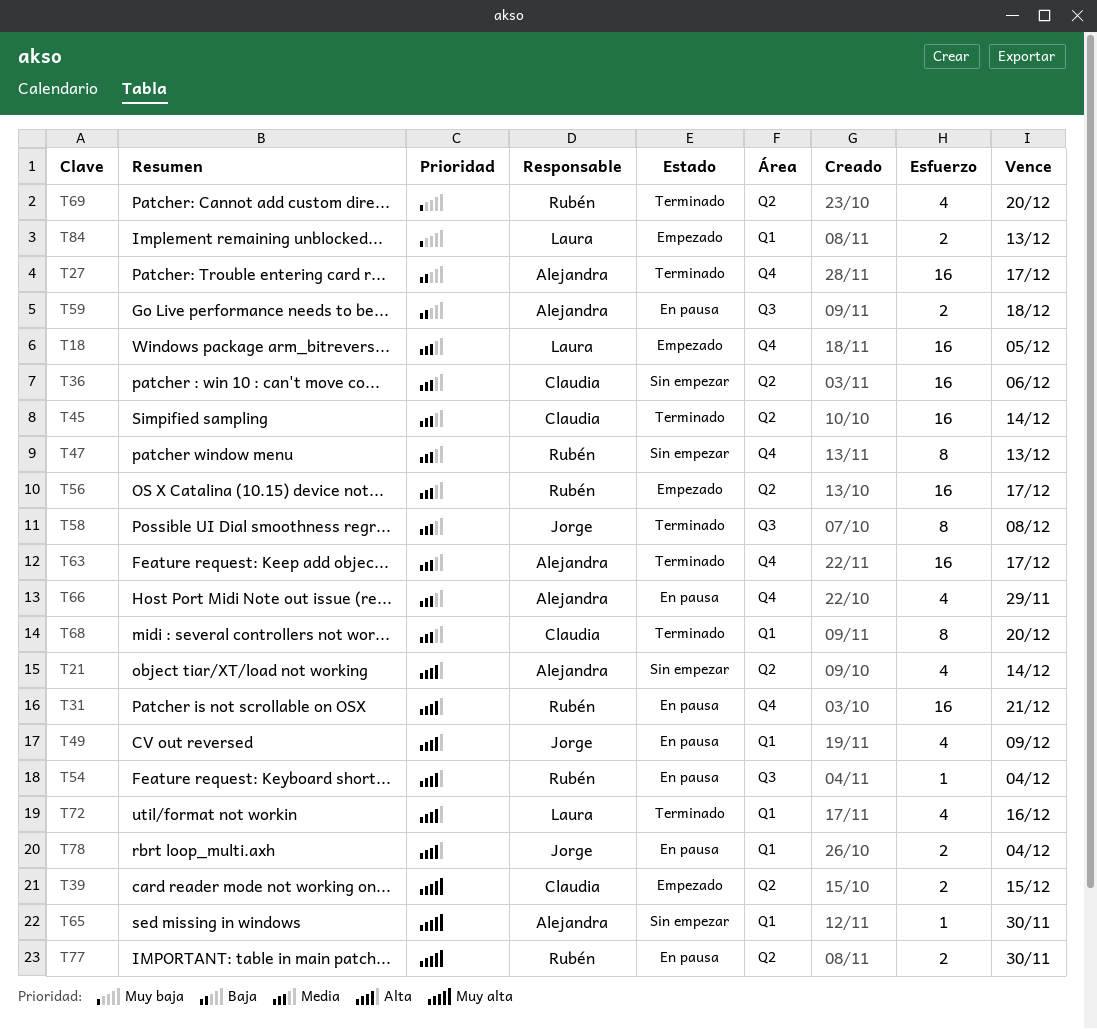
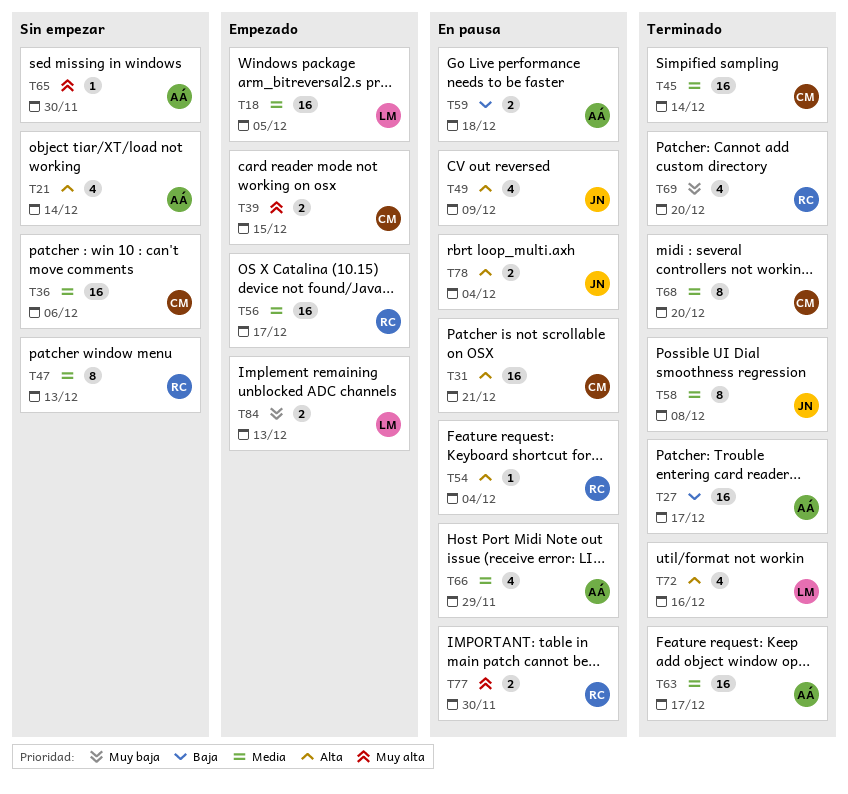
T31, owner: Rubén -> Claudia

